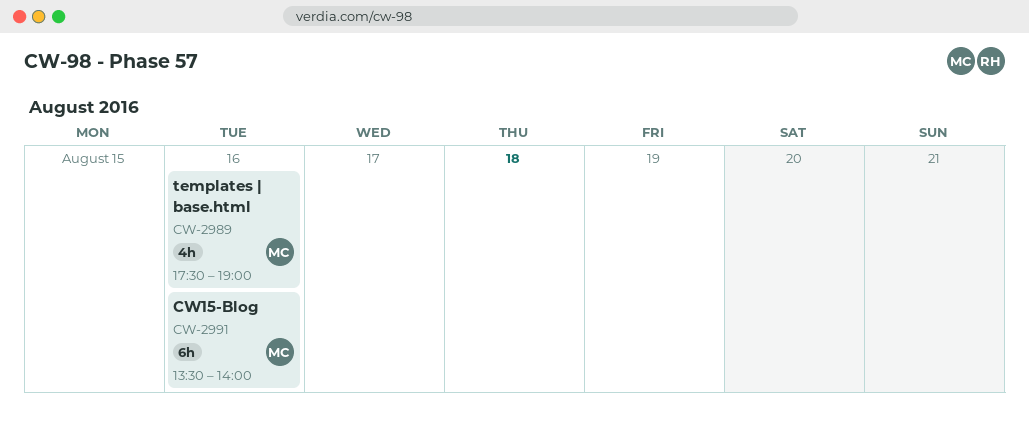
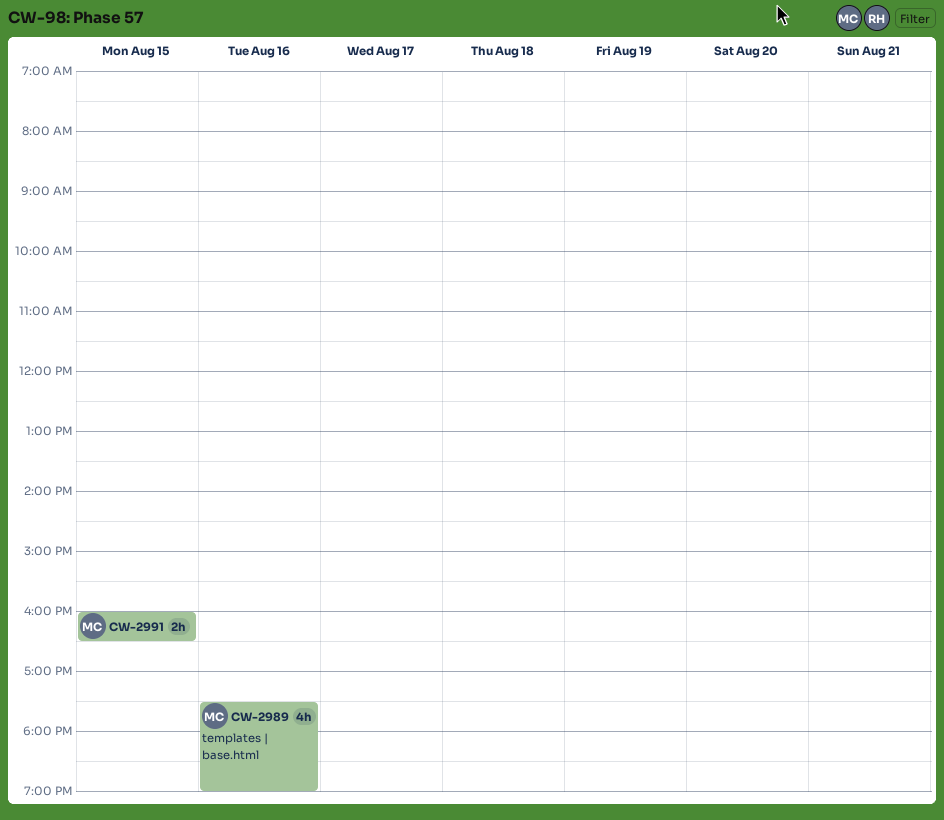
CW-2991, estimate: 6h -> 2h
CW-2991, day: Aug 16 -> Aug 15
CW-2991, begins: 13:30 -> 16:00
CW-2991, ends: 14:00 -> 16:30

